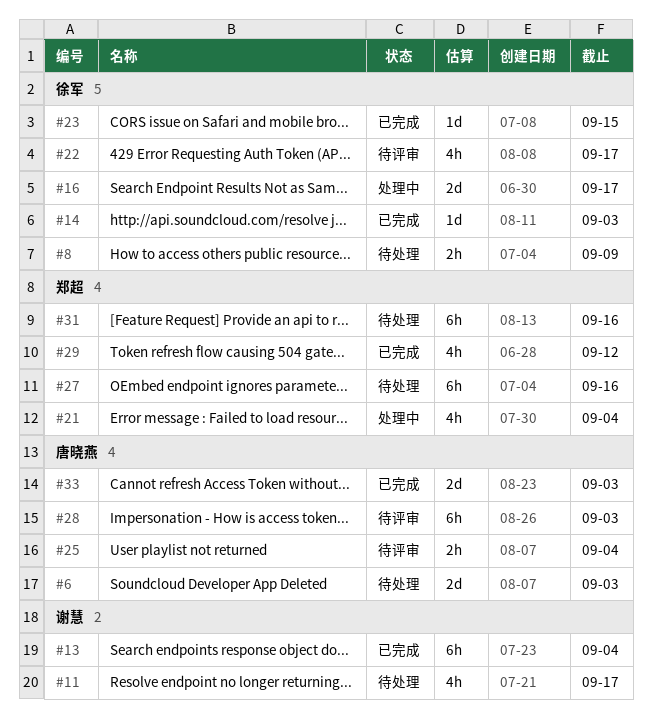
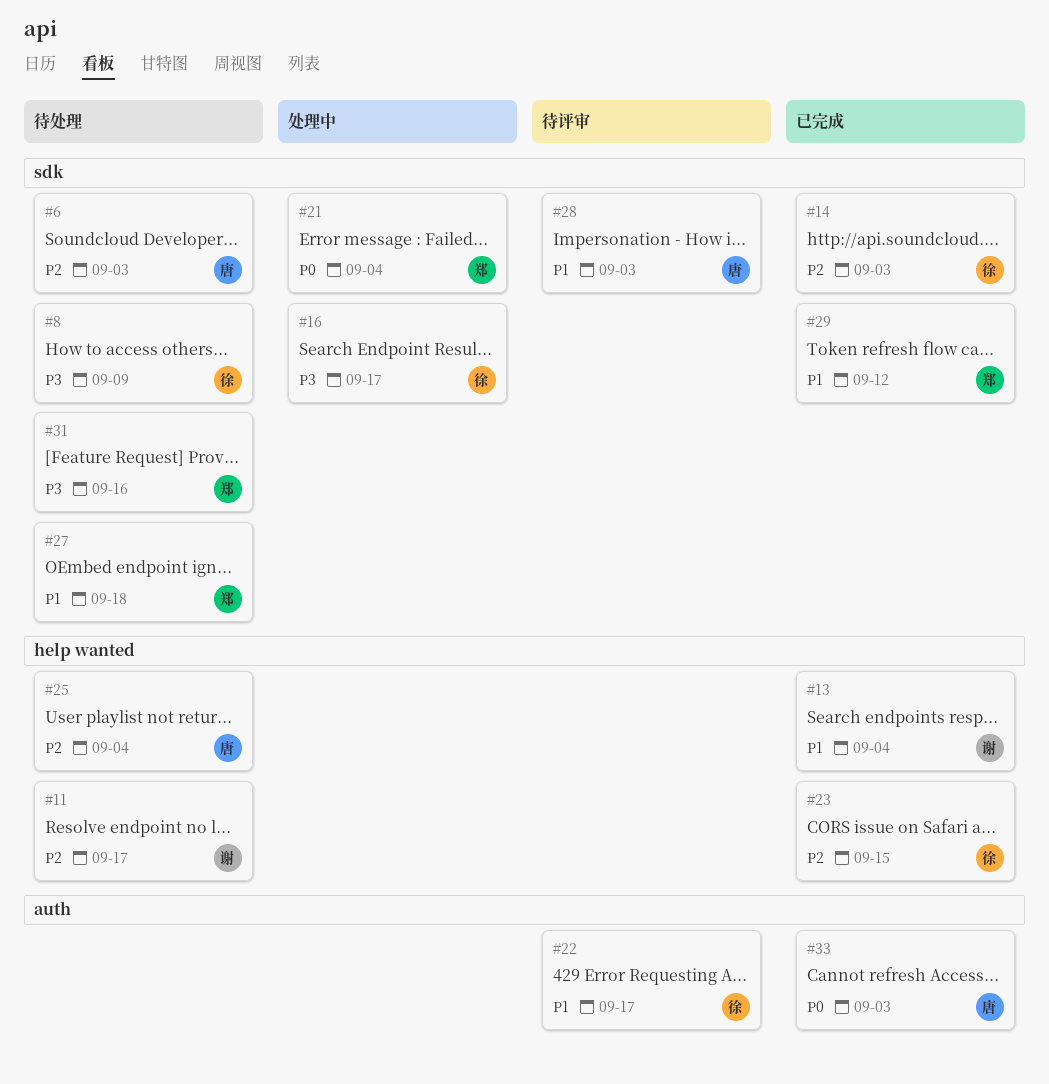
#25, status: 待评审 -> 待处理
#27, due: Sep 16 -> Sep 18

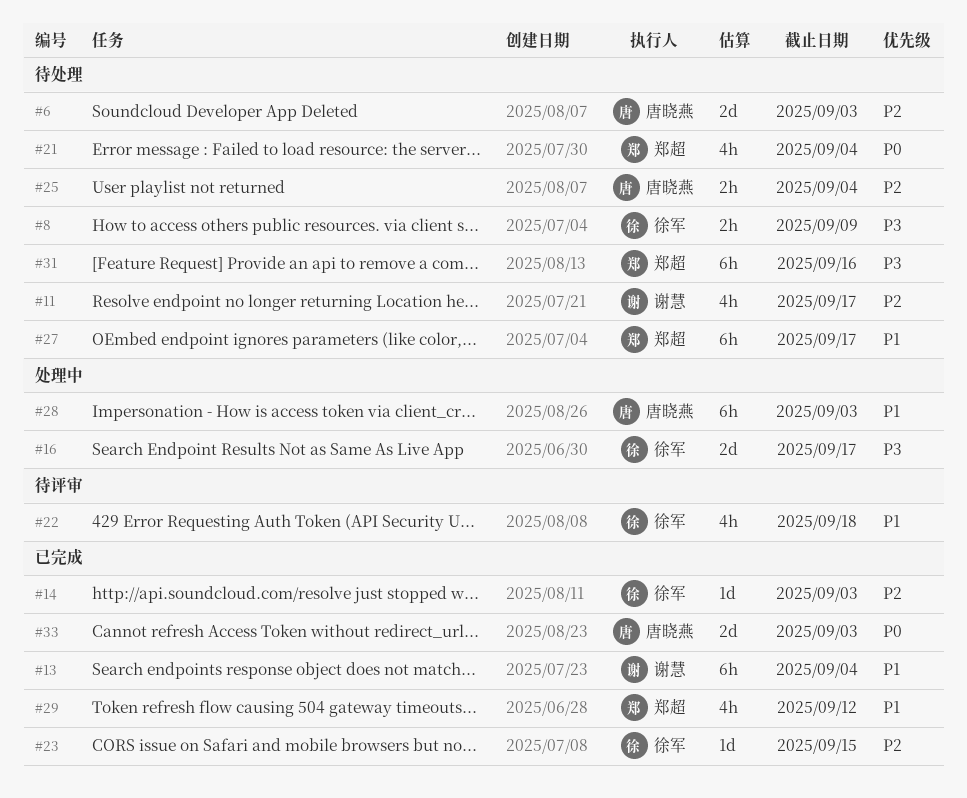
#21, status: 处理中 -> 待处理
#22, due: Sep 17 -> Sep 18
#27, due: Sep 18 -> Sep 17
#28, status: 待评审 -> 处理中

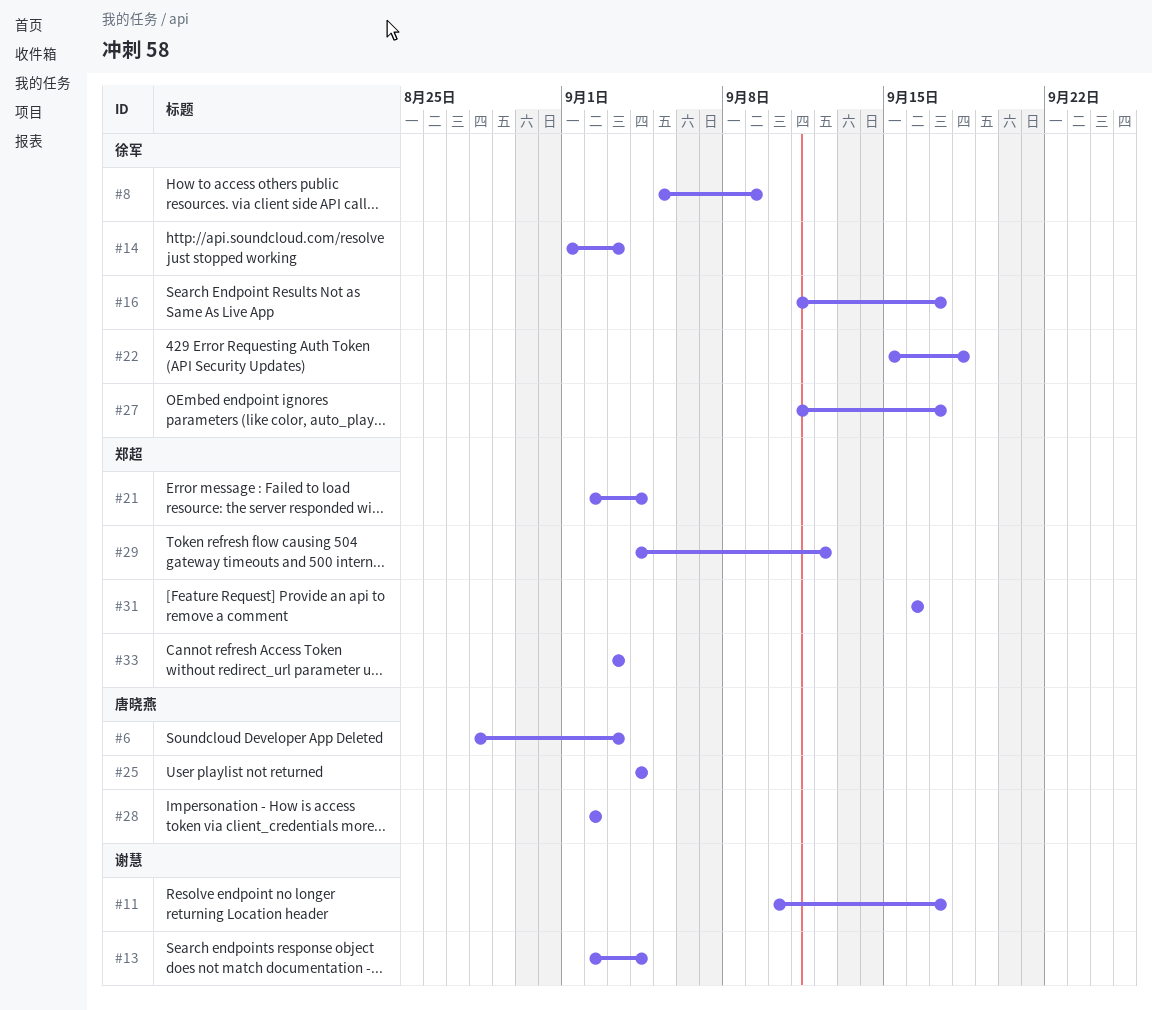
#23: present -> none
#27, owner: 郑超 -> 徐军
#28, due: Sep 3 -> Sep 2
#33, owner: 唐晓燕 -> 郑超

